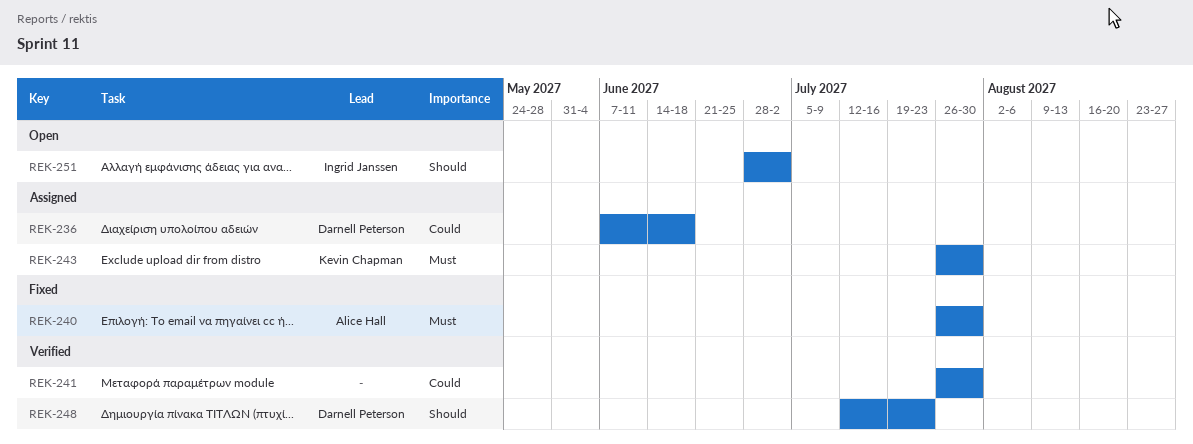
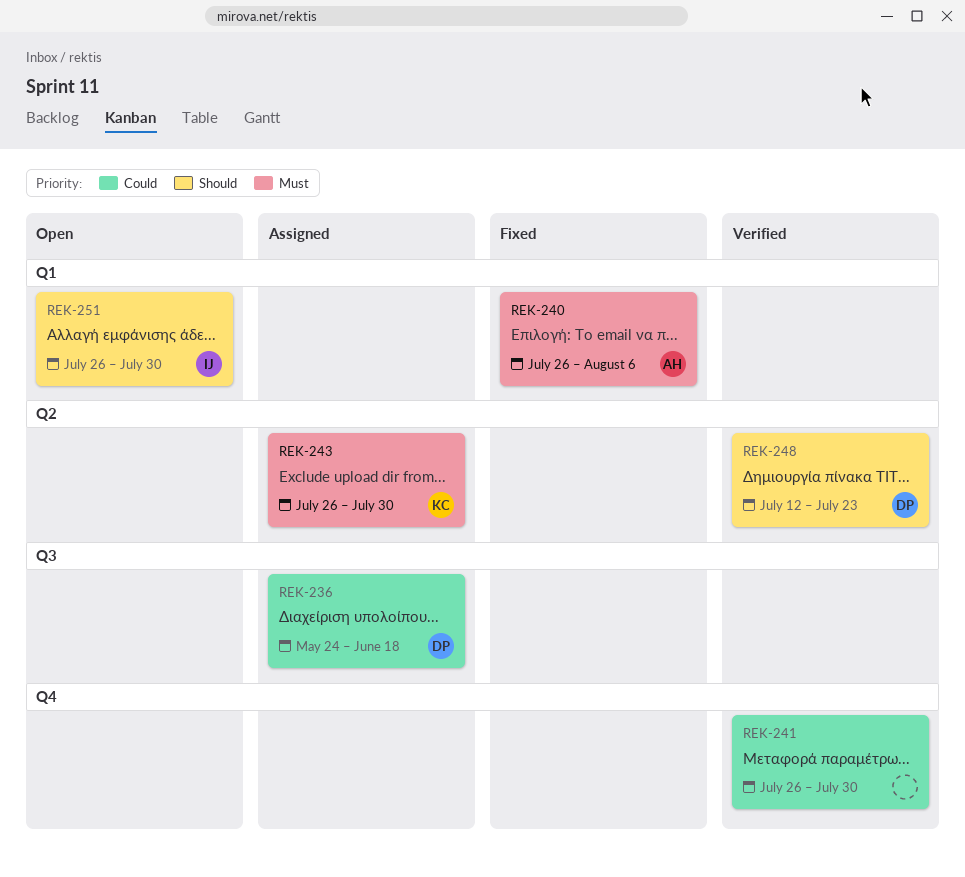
REK-236, start: Jun 7 -> May 24
REK-240, due: Jul 30 -> Aug 6
REK-251, start: Jun 28 -> Jul 26
REK-251, due: Jul 2 -> Jul 30

